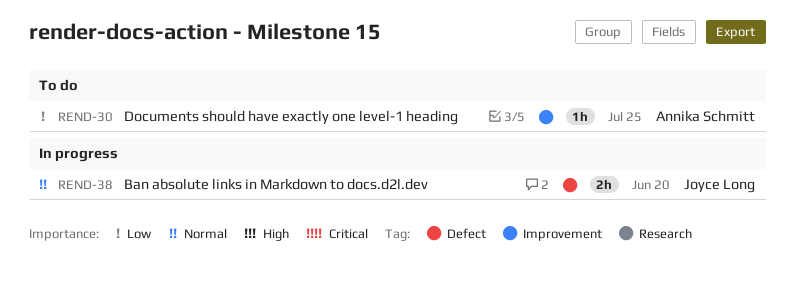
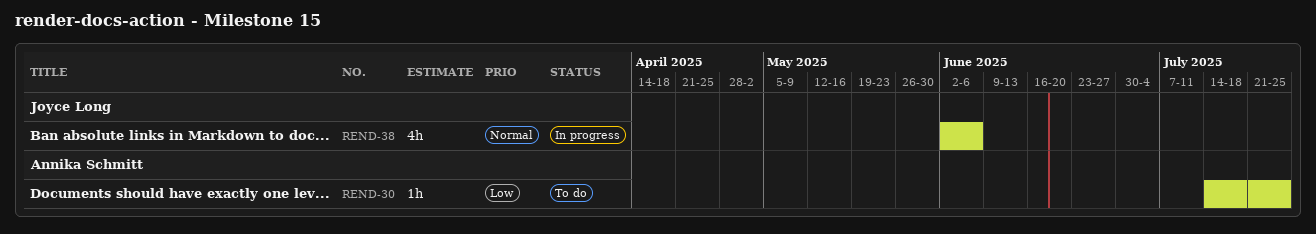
REND-38, estimate: 2h -> 4h
REND-38, due: Jun 20 -> Jun 6

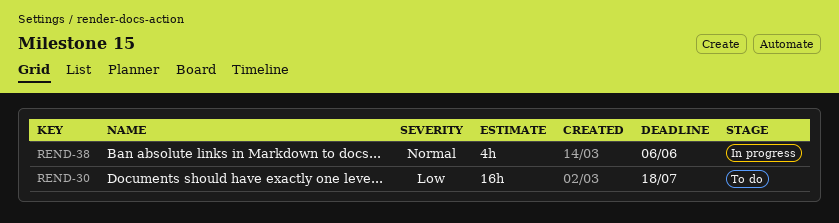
REND-30, estimate: 1h -> 16h
REND-30, due: Jul 25 -> Jul 18

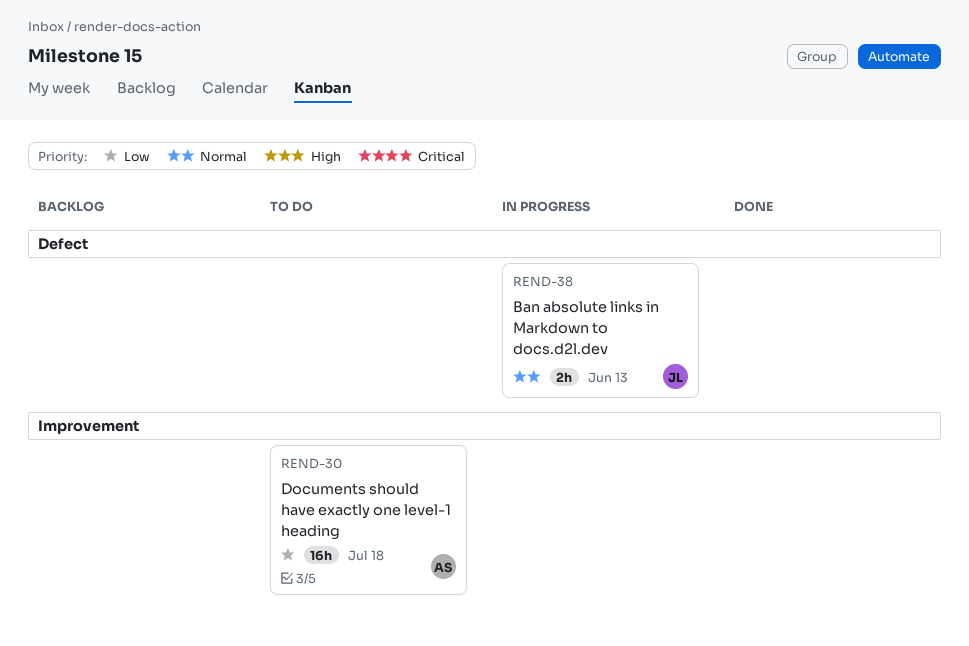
REND-38, estimate: 4h -> 2h
REND-38, due: Jun 6 -> Jun 13

